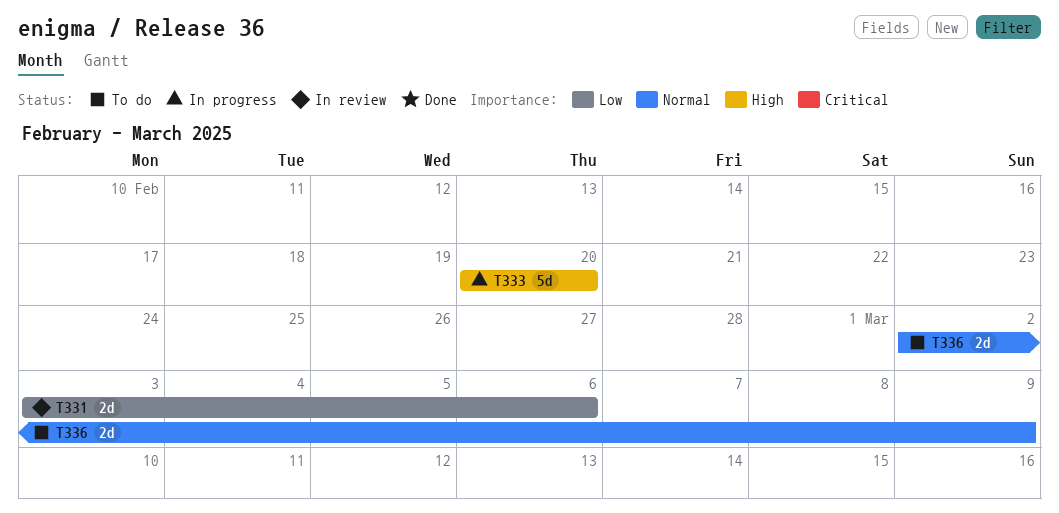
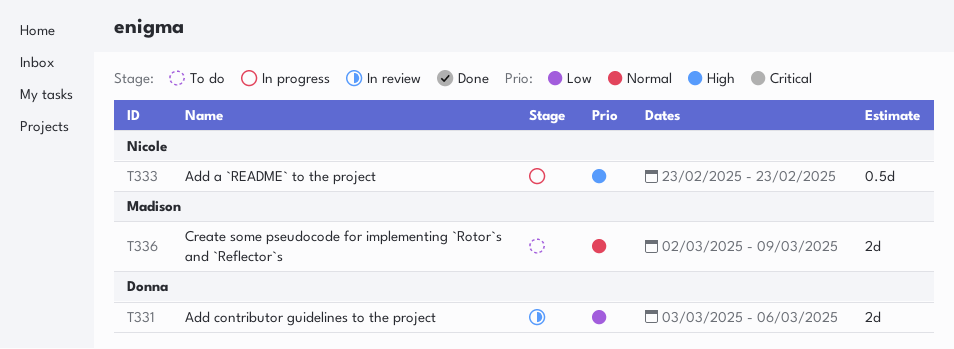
T333, estimate: 5d -> 0.5d
T333, start: Feb 20 -> Feb 23
T333, due: Feb 20 -> Feb 23

